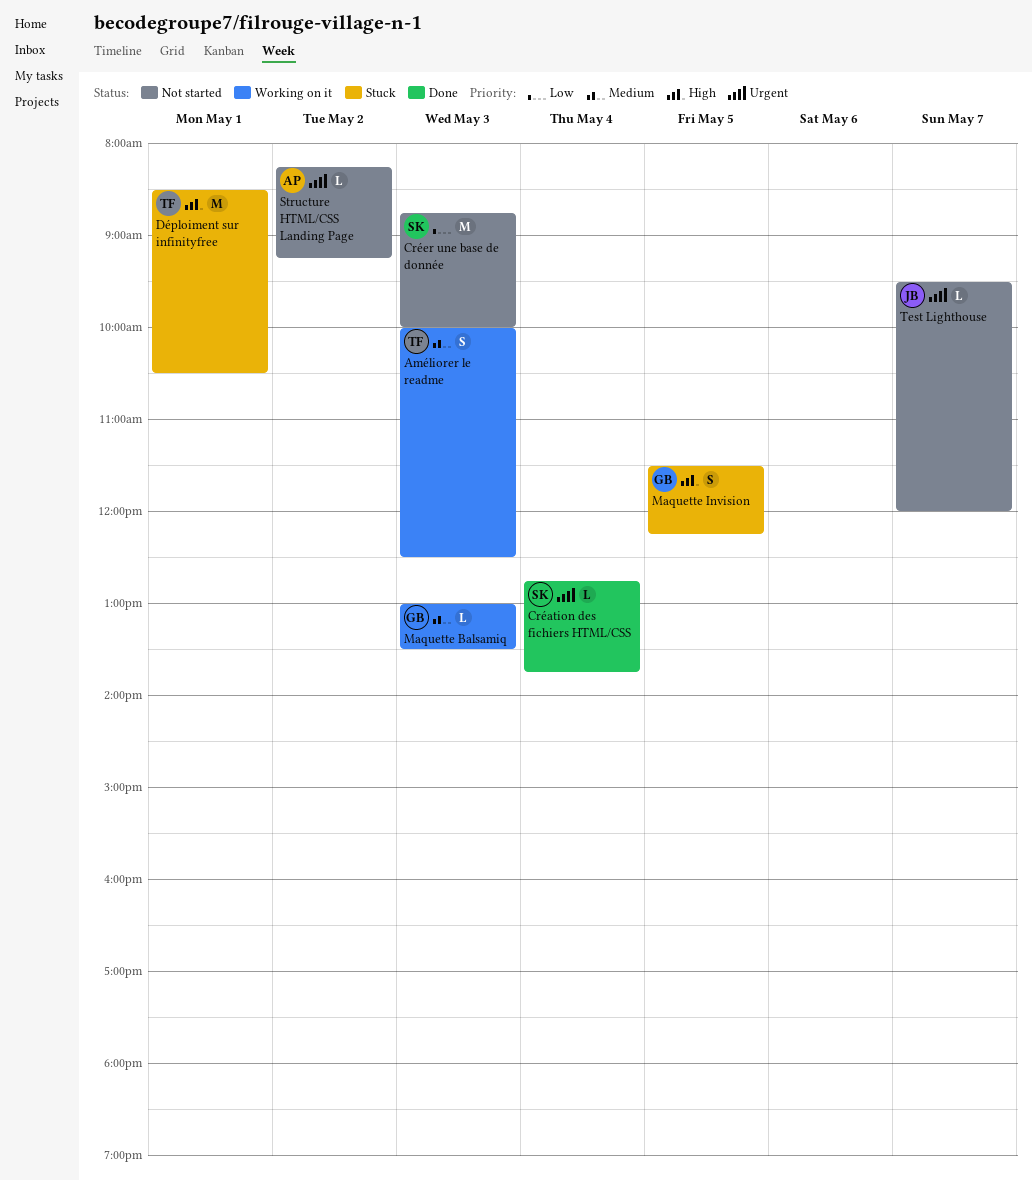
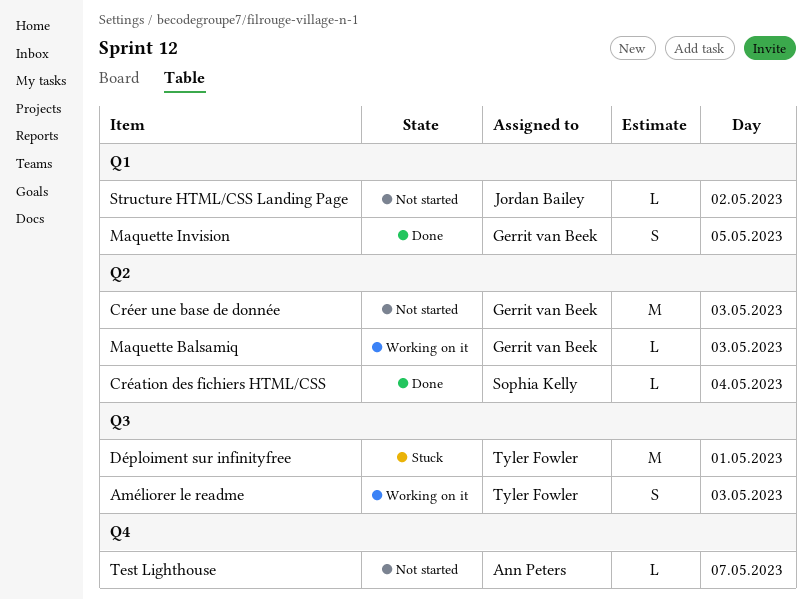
Créer une base de donnée, owner: Sophia Kelly -> Gerrit van Beek
Maquette Invision, status: Stuck -> Done
Structure HTML/CSS Landing Page, owner: Ann Peters -> Jordan Bailey
Test Lighthouse, owner: Jordan Bailey -> Ann Peters

